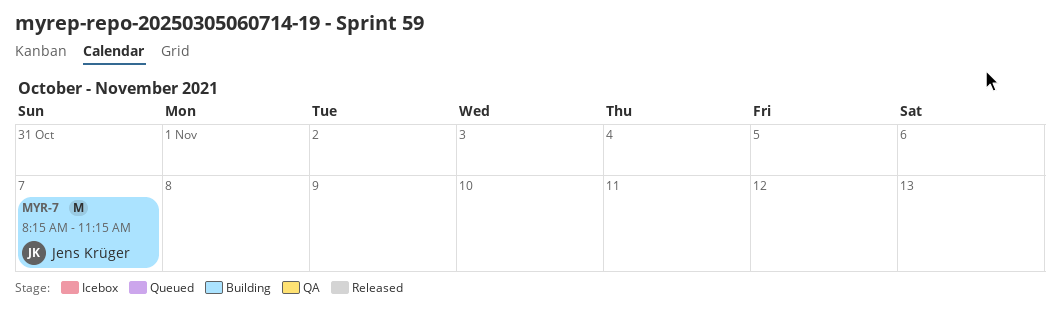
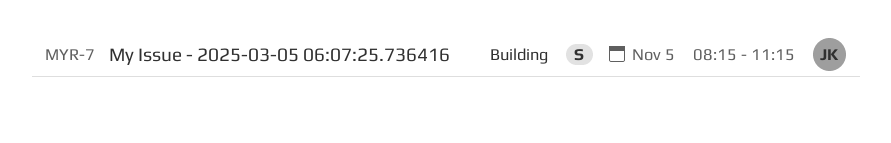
MYR-7, estimate: M -> S
MYR-7, day: Nov 7 -> Nov 5

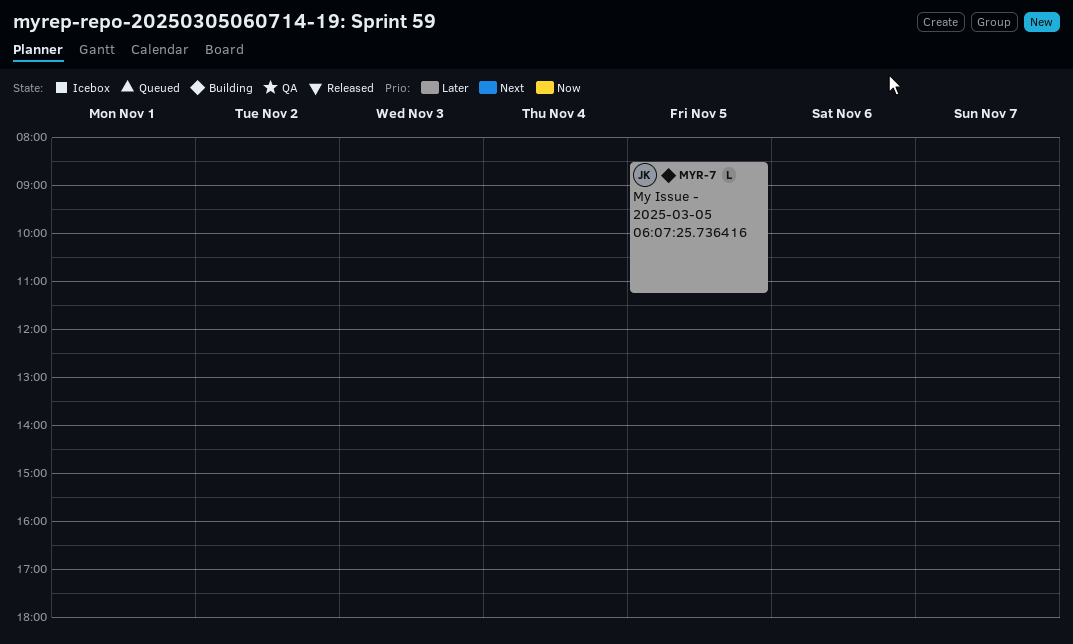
MYR-7, estimate: S -> L
MYR-7, begins: 08:15 -> 08:30

